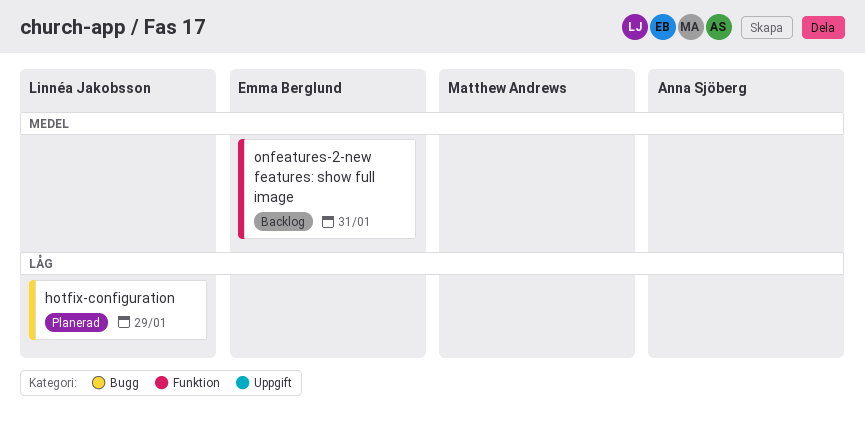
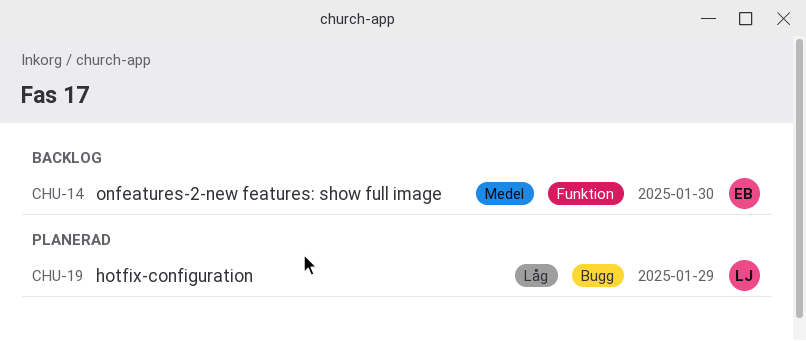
onfeatures-2-new features: show full image, due: Jan 31 -> Jan 30

